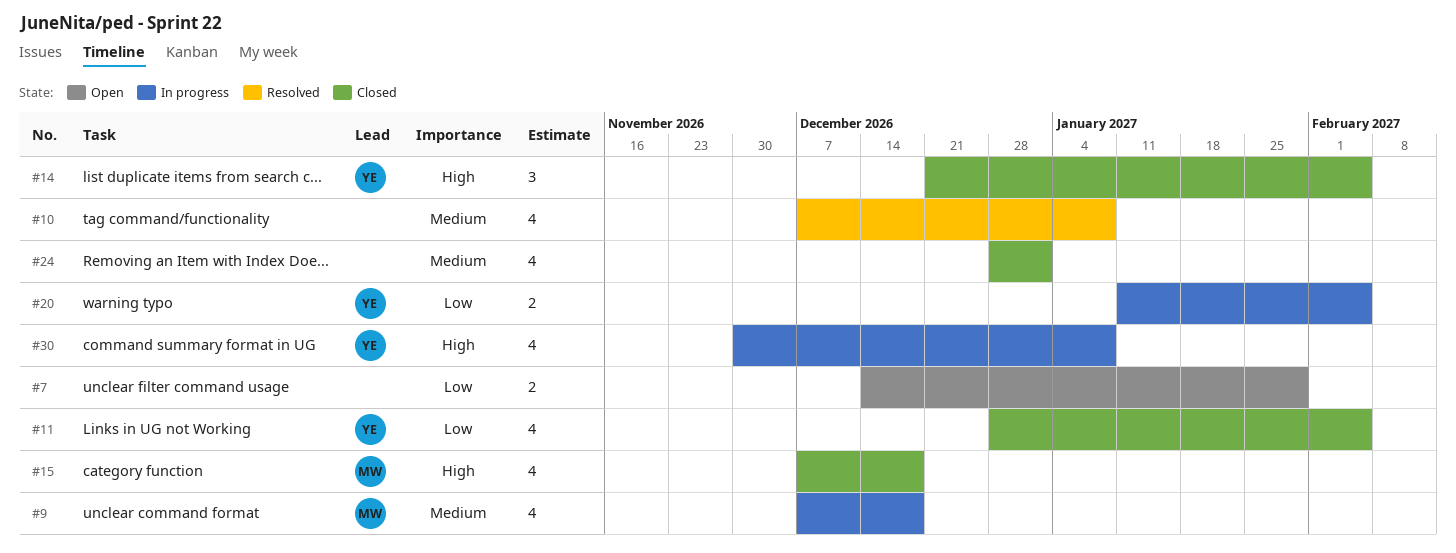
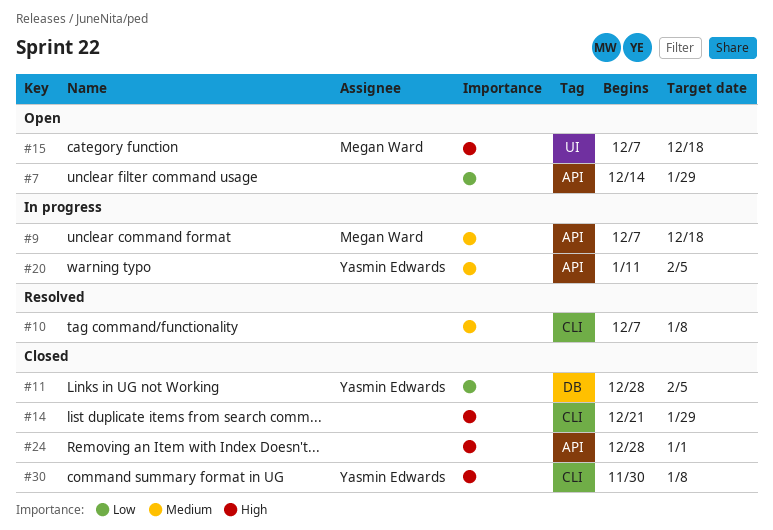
#14, owner: Yasmin Edwards -> none
#14, due: Feb 5 -> Jan 29
#15, status: Closed -> Open
#20, priority: Low -> Medium
#24, priority: Medium -> High
#30, status: In progress -> Closed

